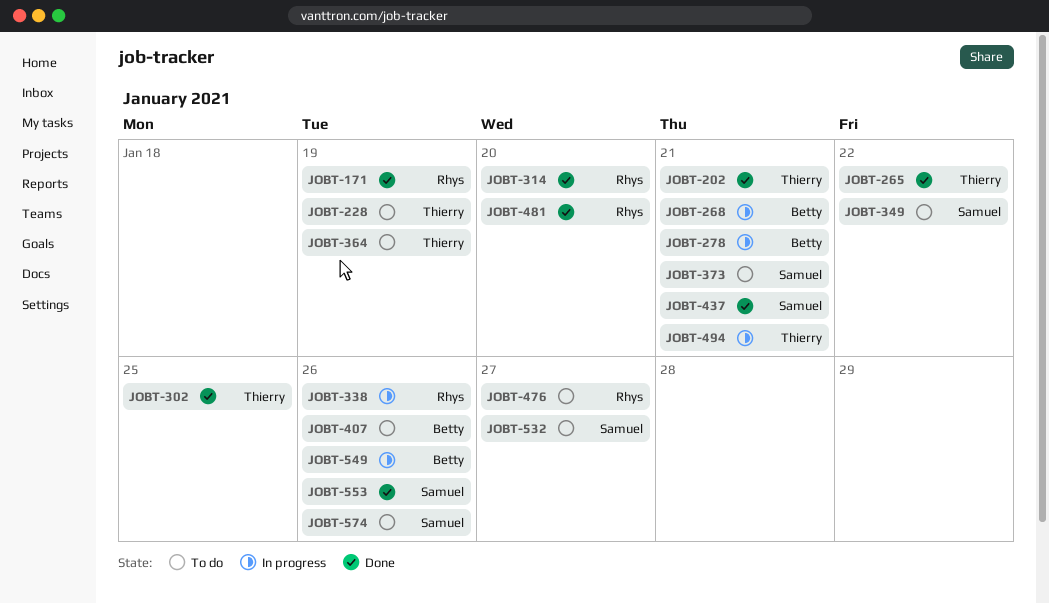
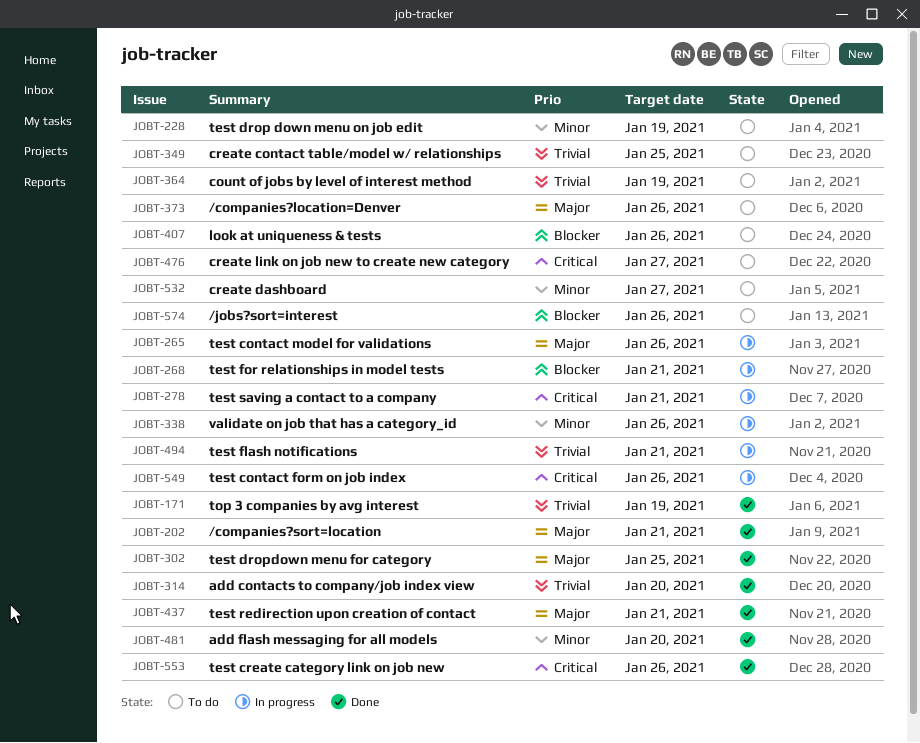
JOBT-265, status: Done -> In progress
JOBT-265, due: Jan 22 -> Jan 26
JOBT-349, due: Jan 22 -> Jan 25
JOBT-373, due: Jan 21 -> Jan 26

